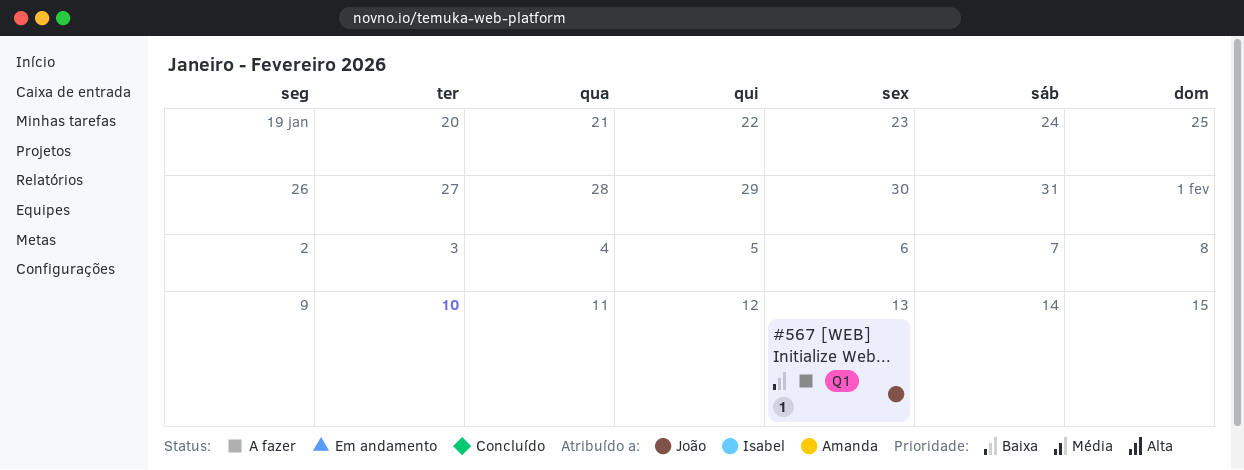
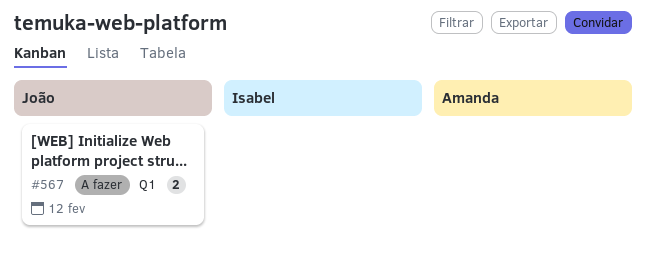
#567, estimate: 1 -> 2
#567, due: Feb 13 -> Feb 12

